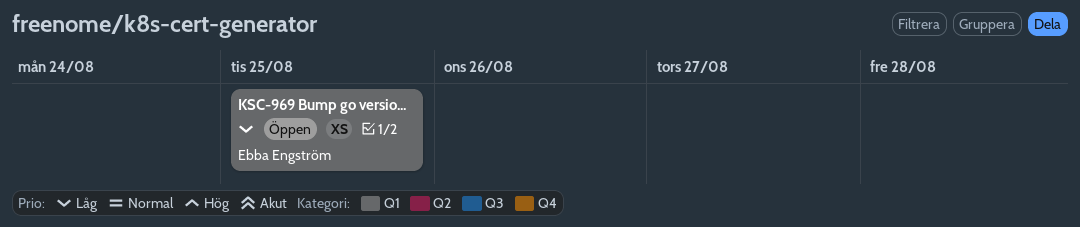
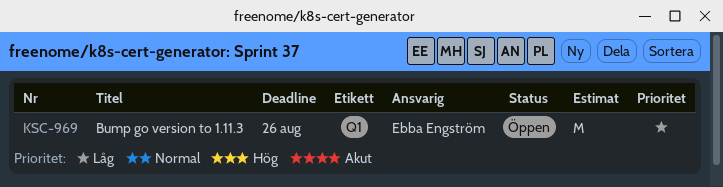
KSC-969, estimate: XS -> M
KSC-969, due: Aug 25 -> Aug 26

